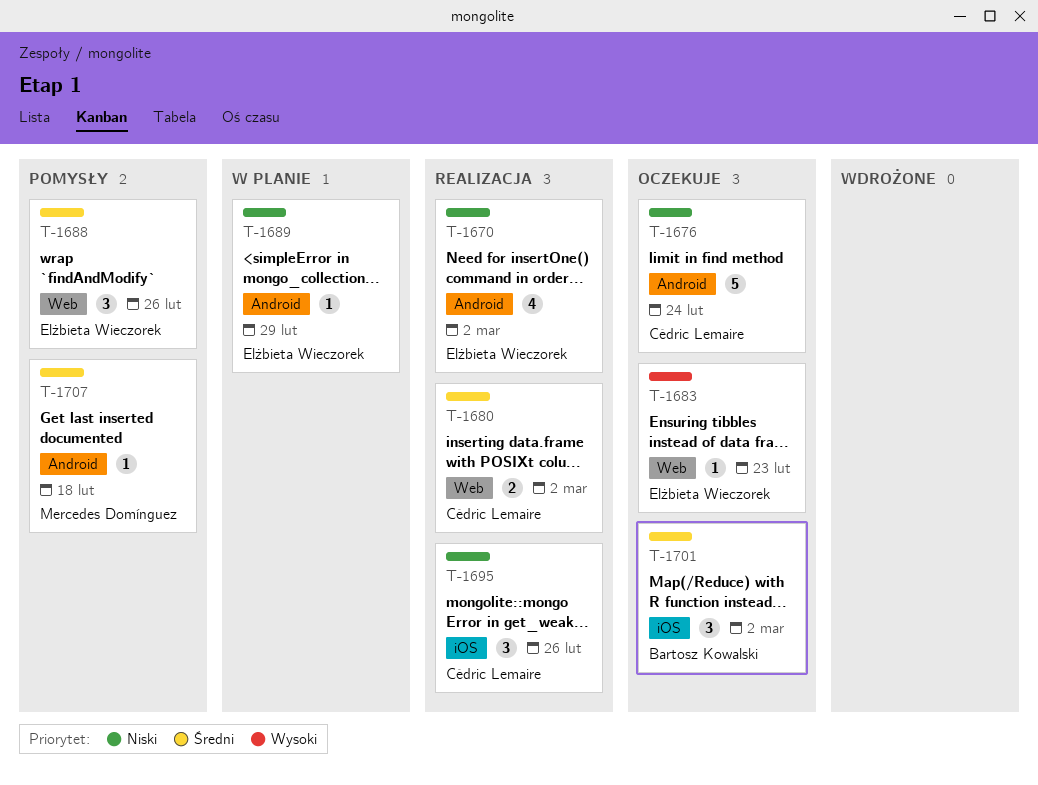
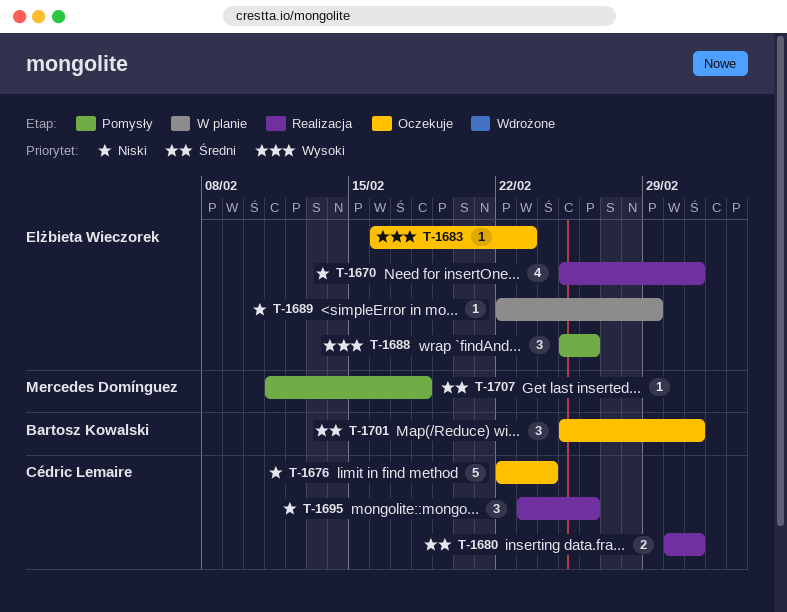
T-1688, priority: Średni -> Wysoki

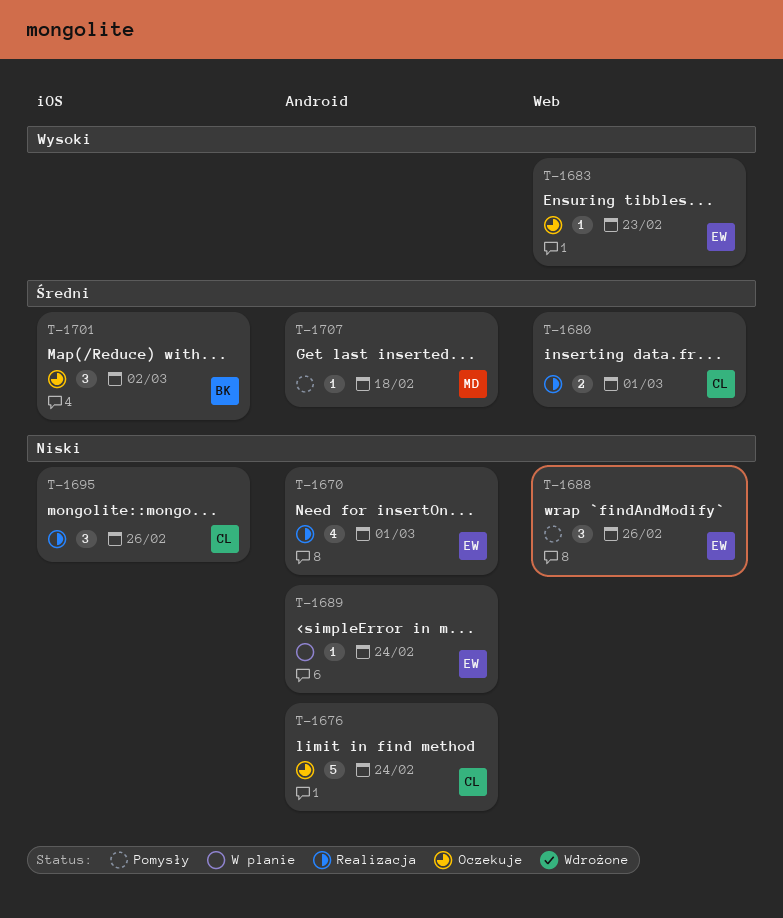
T-1670, due: Mar 2 -> Mar 1
T-1680, due: Mar 2 -> Mar 1
T-1688, priority: Wysoki -> Niski
T-1689, due: Feb 29 -> Feb 24

